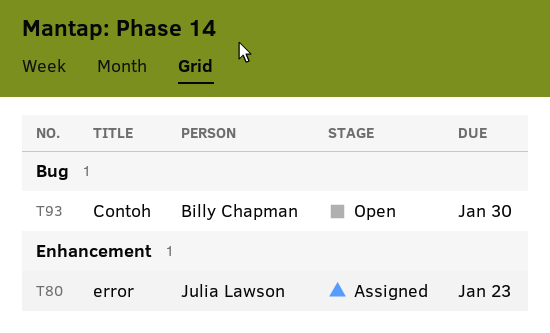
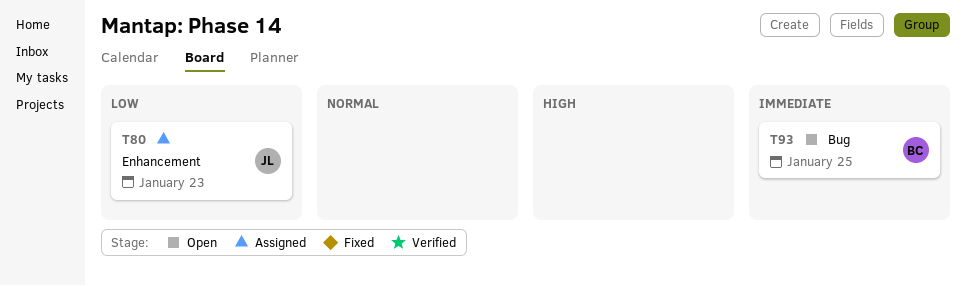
T93, due: Jan 30 -> Jan 25

